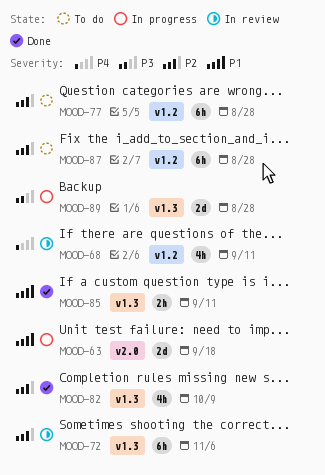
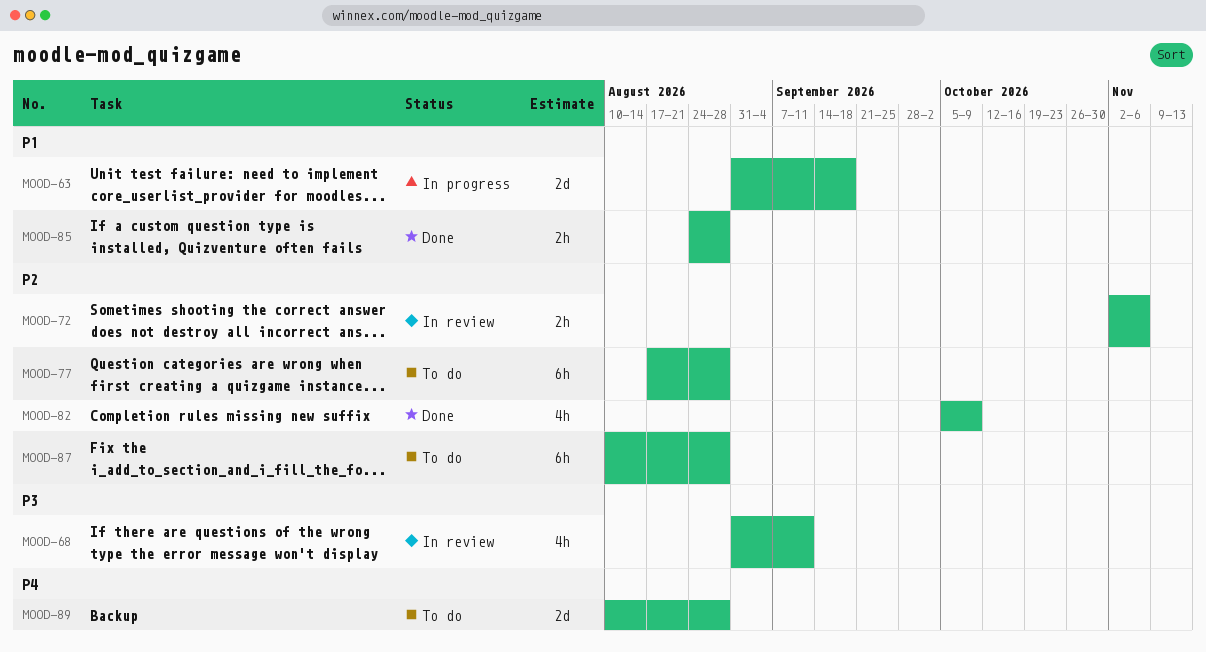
MOOD-68, priority: P4 -> P3
MOOD-72, estimate: 6h -> 2h
MOOD-85, due: Sep 11 -> Aug 28
MOOD-89, status: In progress -> To do
MOOD-89, priority: P3 -> P4

